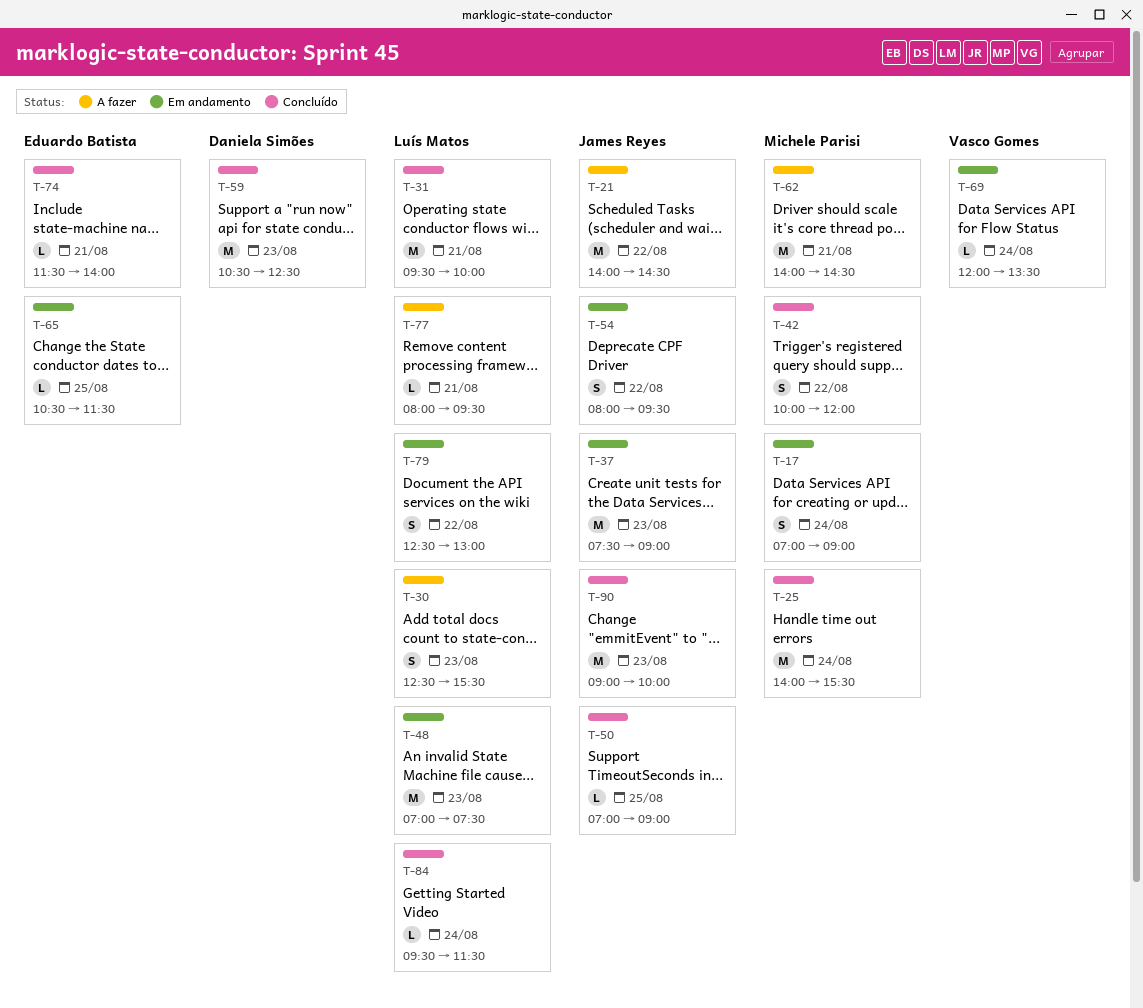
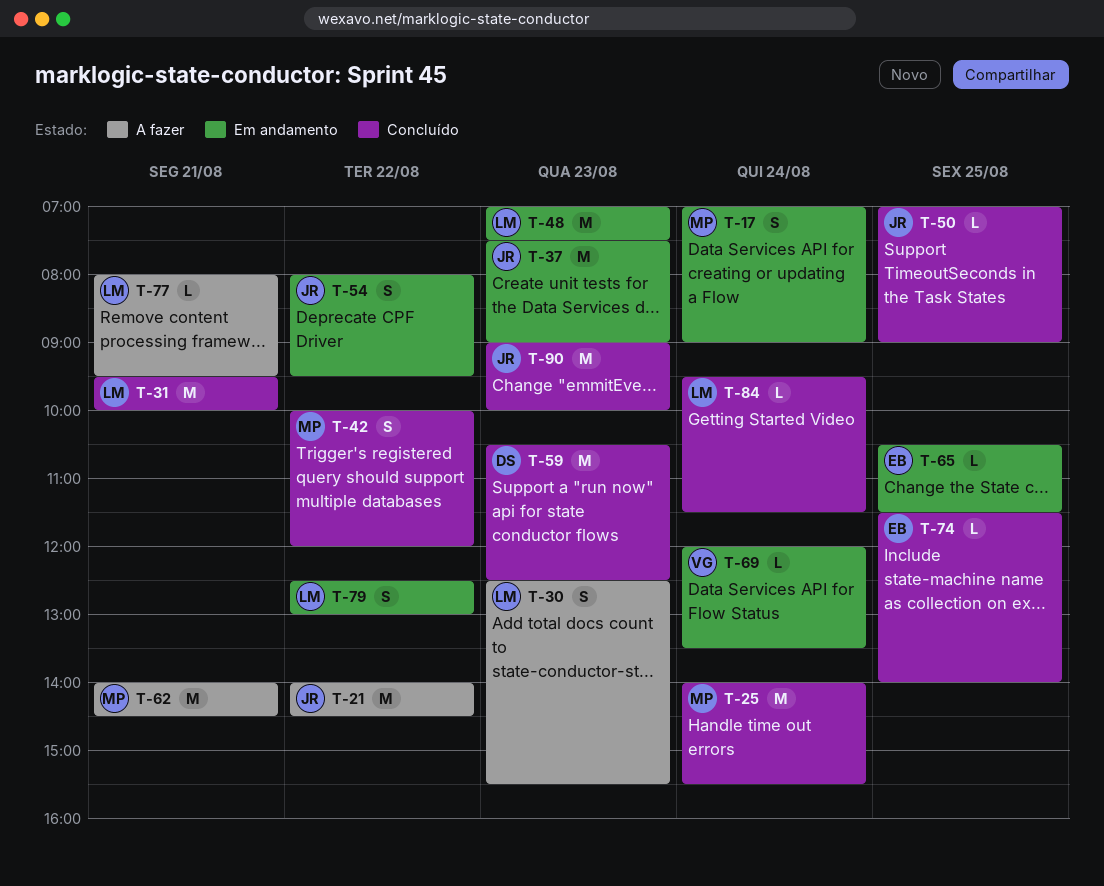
T-74, day: Aug 21 -> Aug 25

